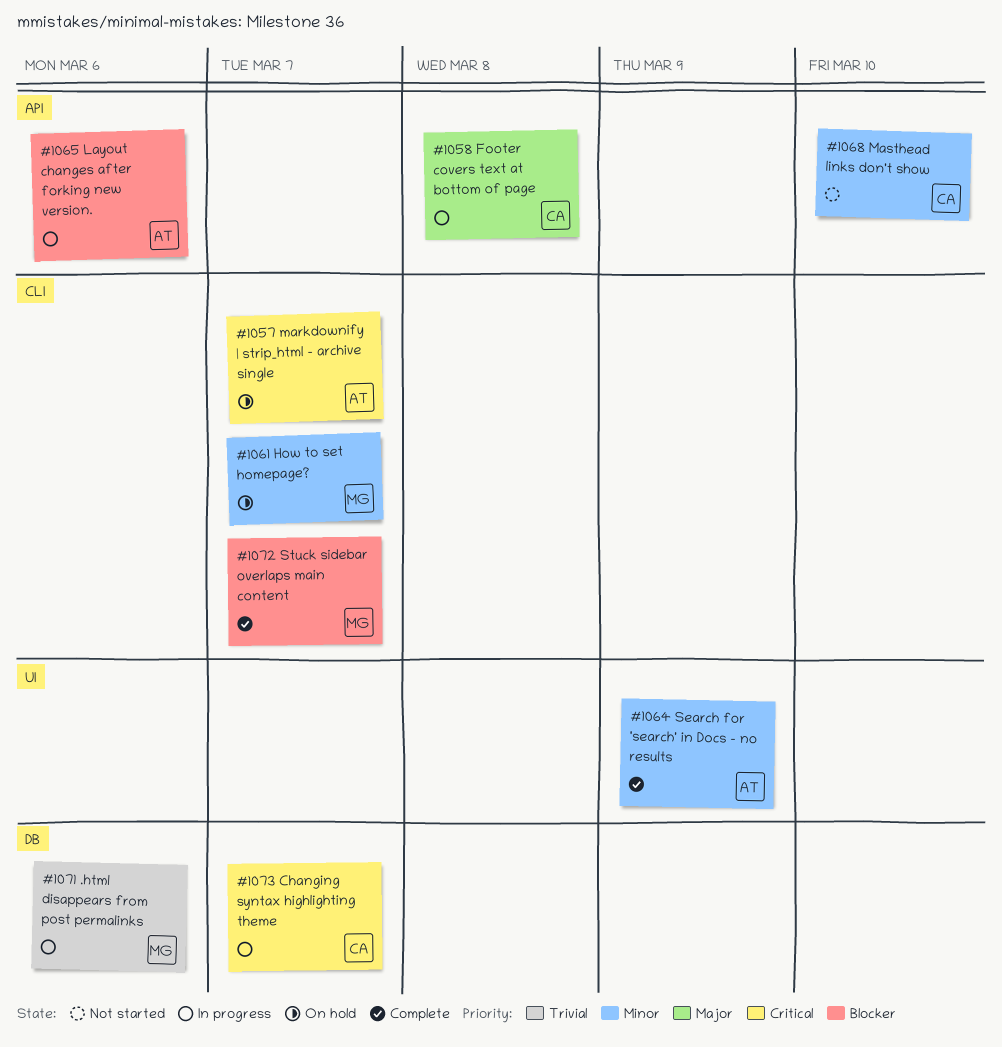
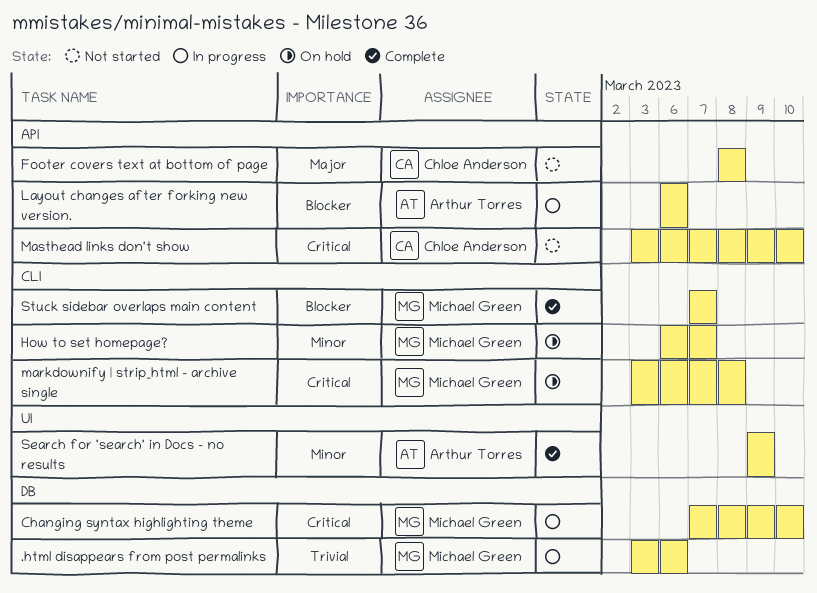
Changing syntax highlighting theme, owner: Chloe Anderson -> Michael Green
Changing syntax highlighting theme, due: Mar 7 -> Mar 10
Footer covers text at bottom of page, status: In progress -> Not started
markdownify | strip_html - archive single, owner: Arthur Torres -> Michael Green
markdownify | strip_html - archive single, due: Mar 7 -> Mar 8
Masthead links don't show, priority: Minor -> Critical

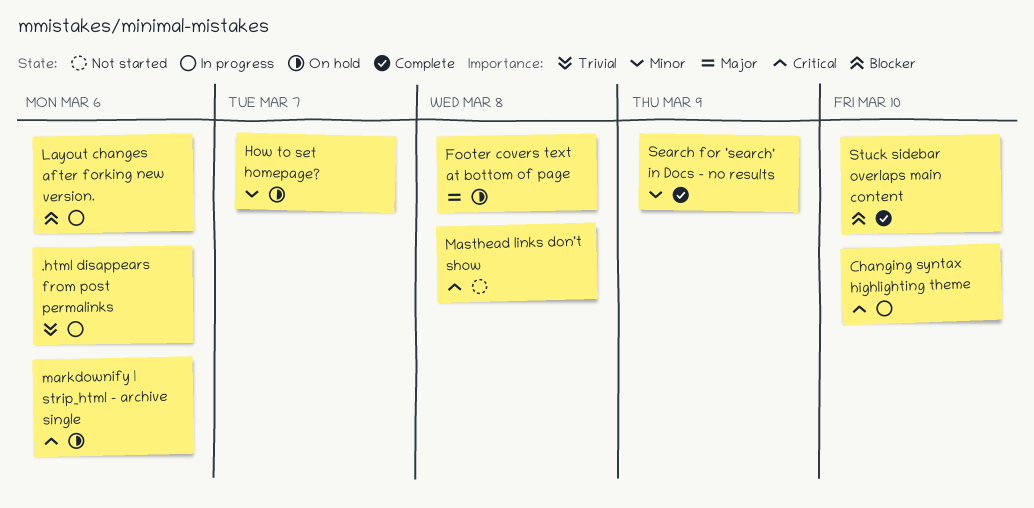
Footer covers text at bottom of page, status: Not started -> On hold
markdownify | strip_html - archive single, due: Mar 8 -> Mar 6
Masthead links don't show, due: Mar 10 -> Mar 8
Stuck sidebar overlaps main content, due: Mar 7 -> Mar 10

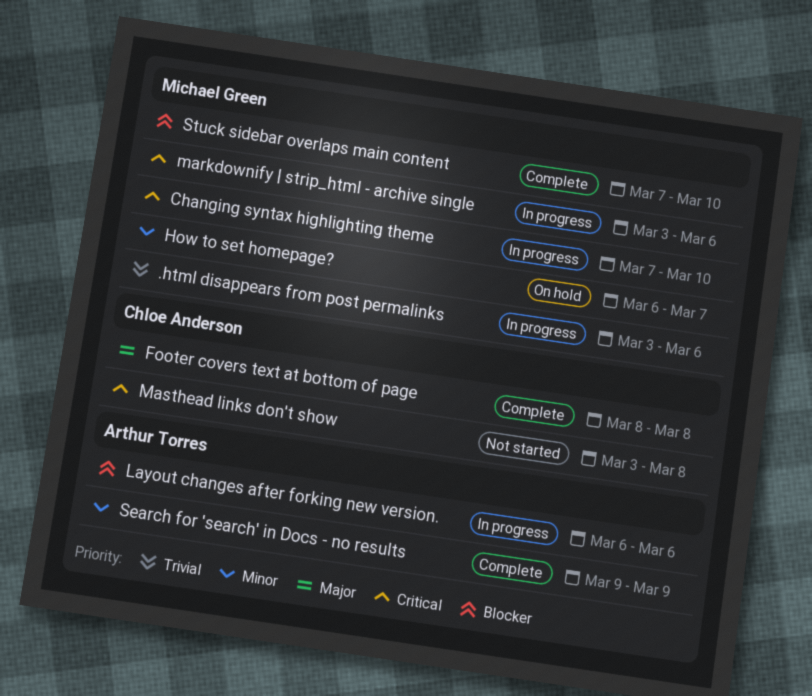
Footer covers text at bottom of page, status: On hold -> Complete
markdownify | strip_html - archive single, status: On hold -> In progress

